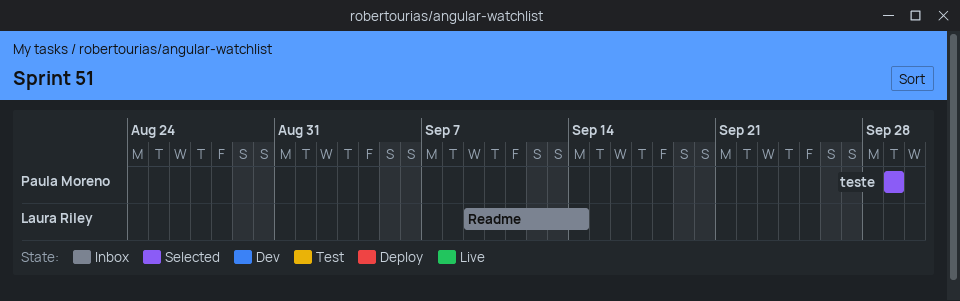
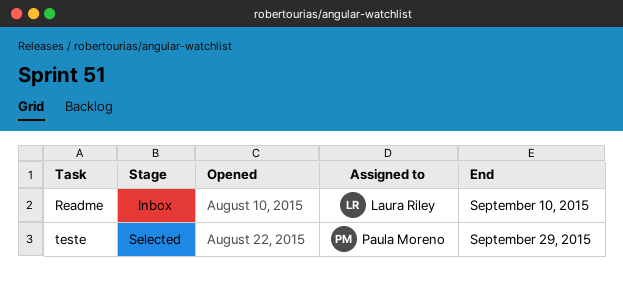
Readme, due: Sep 14 -> Sep 10

